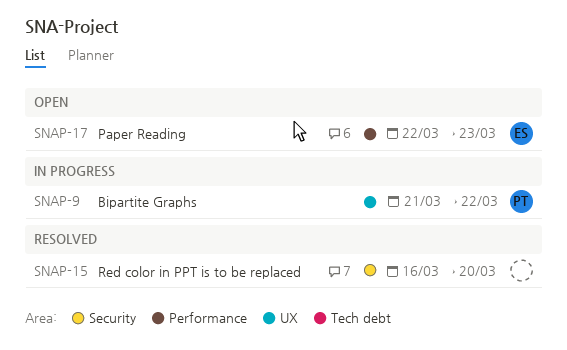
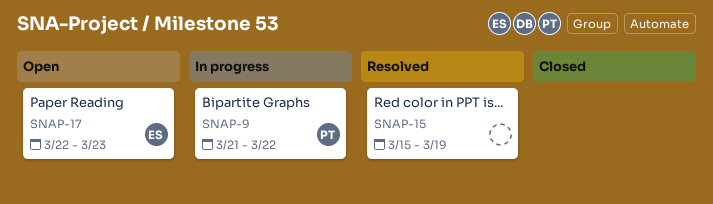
SNAP-15, start: Mar 16 -> Mar 15
SNAP-15, due: Mar 20 -> Mar 19

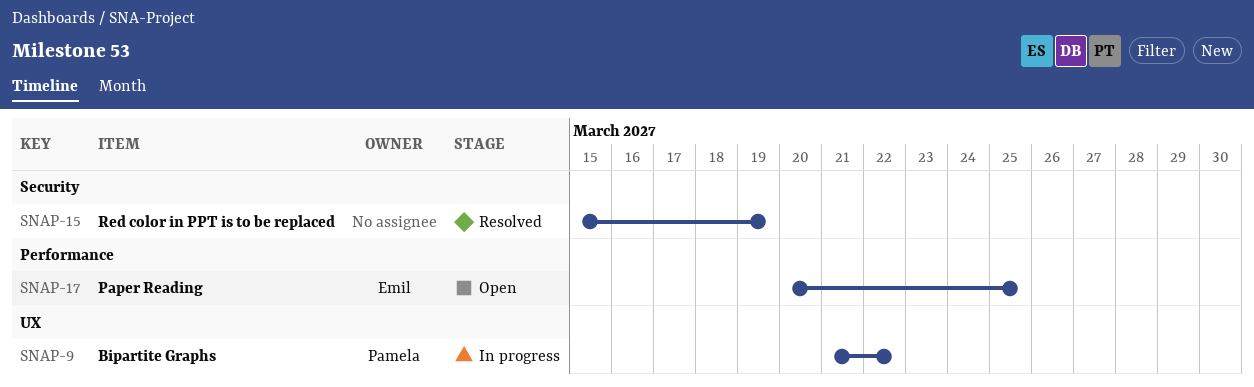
SNAP-17, start: Mar 22 -> Mar 20
SNAP-17, due: Mar 23 -> Mar 25

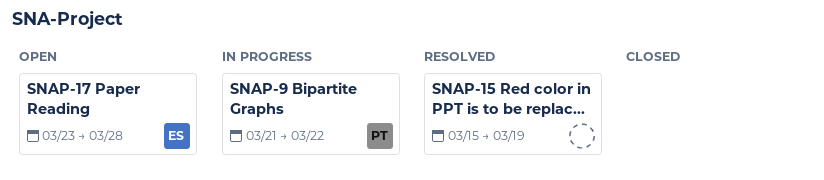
SNAP-17, start: Mar 20 -> Mar 23
SNAP-17, due: Mar 25 -> Mar 28

